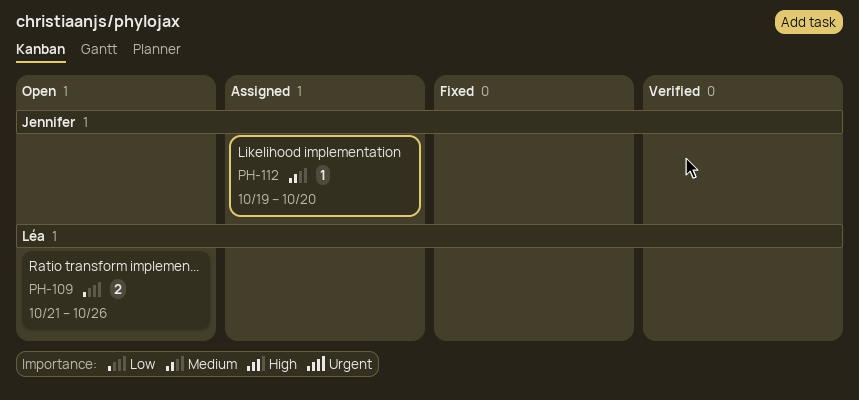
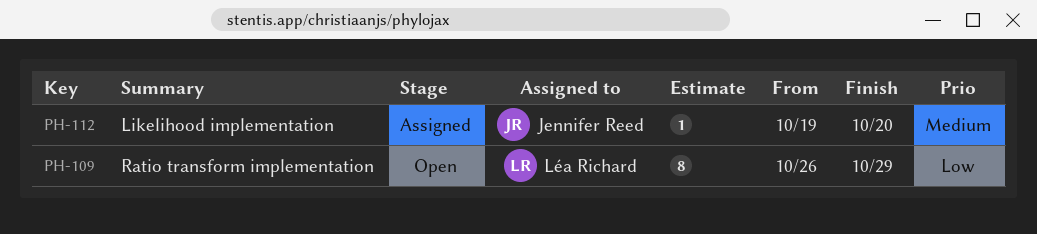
PH-109, estimate: 2 -> 8
PH-109, start: Oct 21 -> Oct 26
PH-109, due: Oct 26 -> Oct 29

